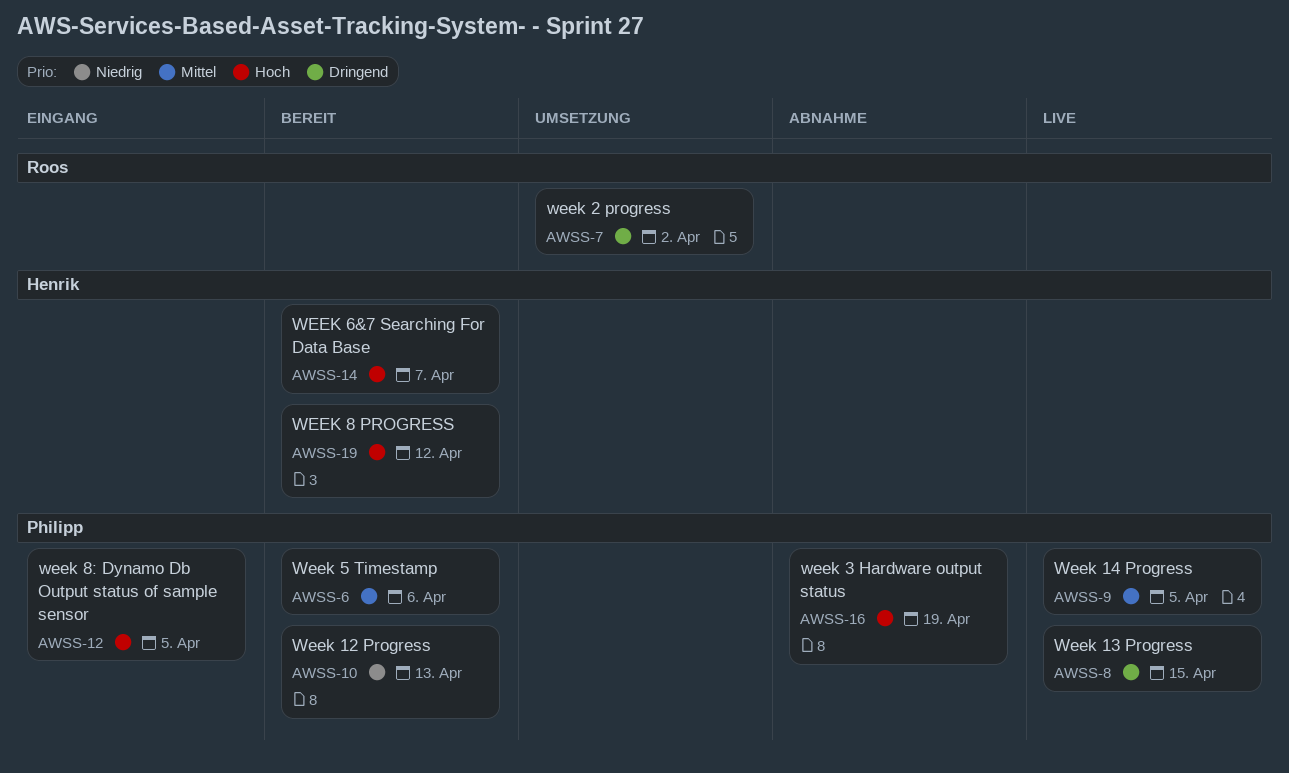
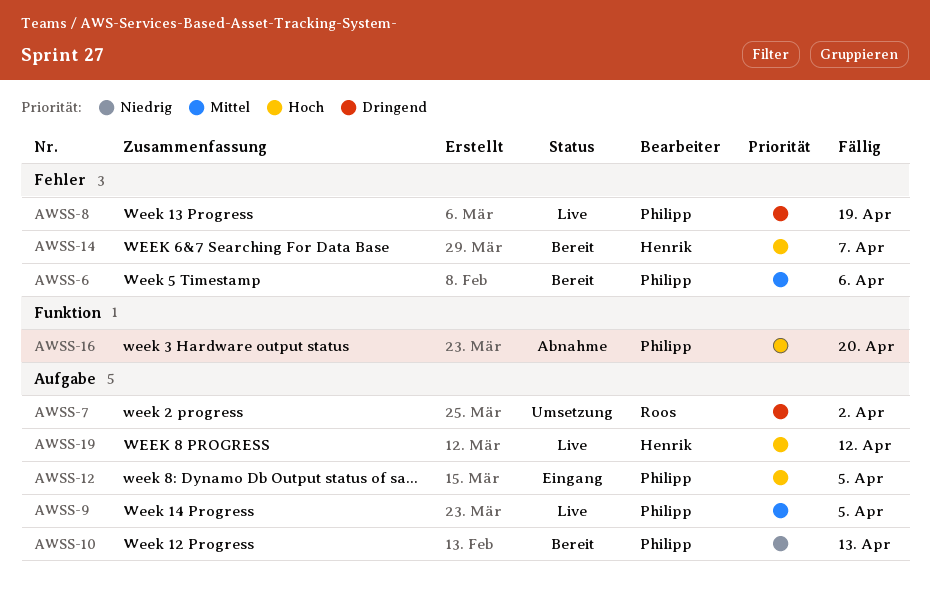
AWSS-8, due: Apr 15 -> Apr 19
AWSS-16, due: Apr 19 -> Apr 20
AWSS-19, status: Bereit -> Live

